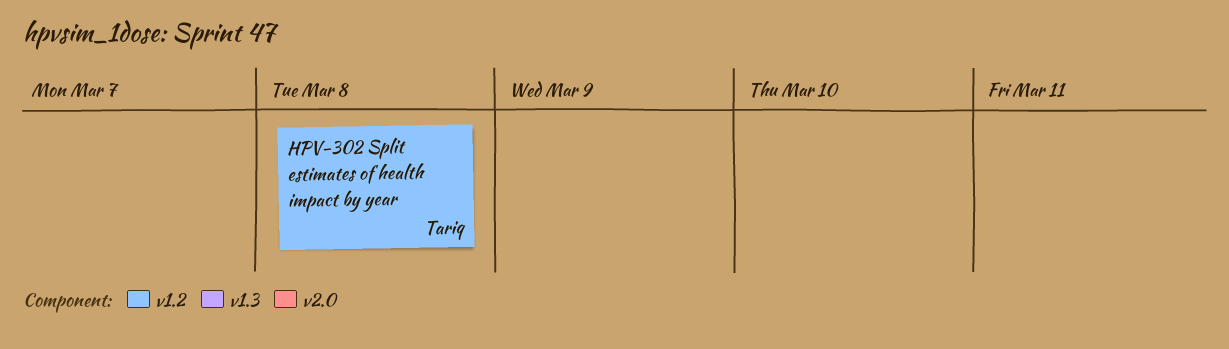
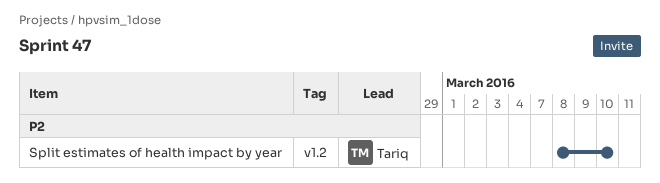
Split estimates of health impact by year, due: Mar 8 -> Mar 10

